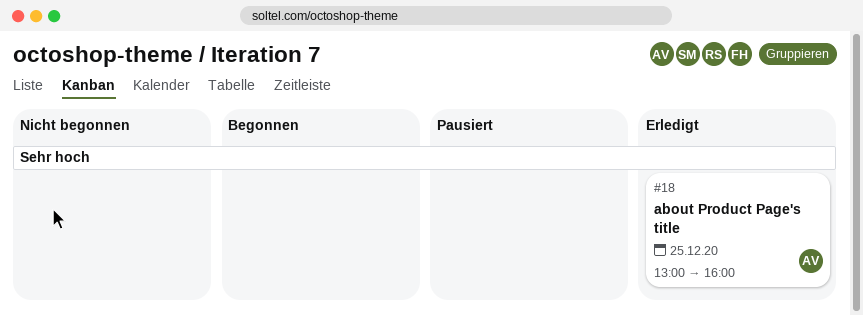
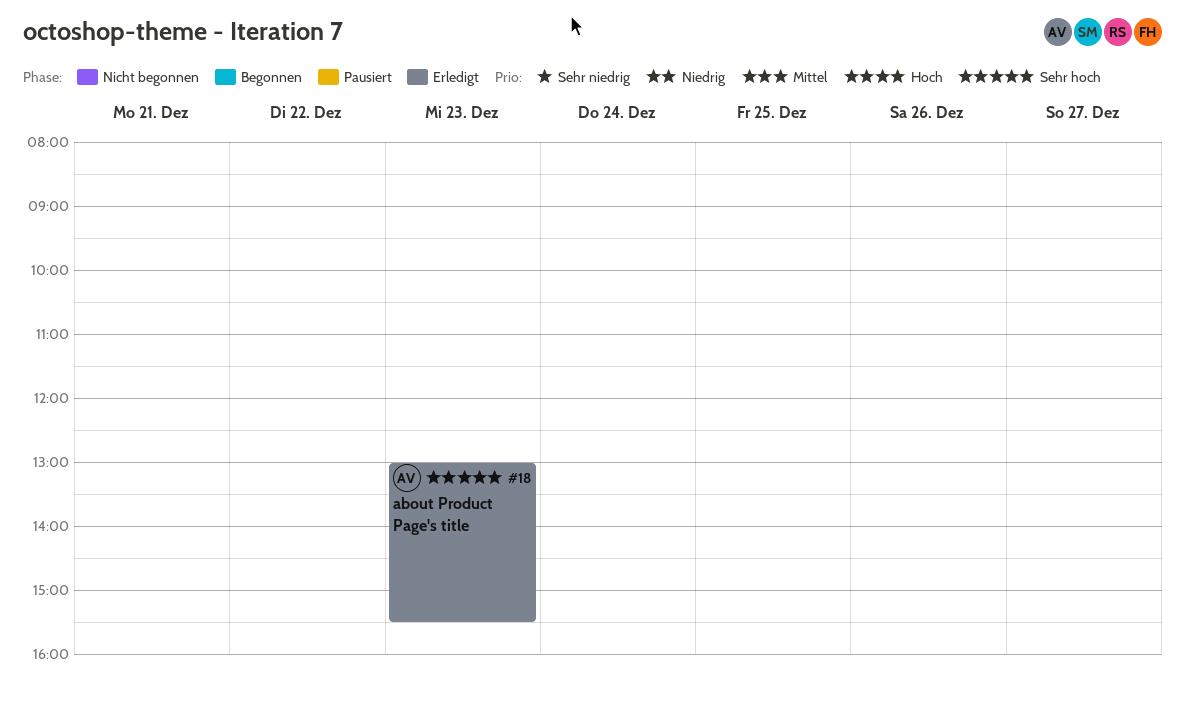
#18, day: Dec 25 -> Dec 23
#18, ends: 16:00 -> 15:30

